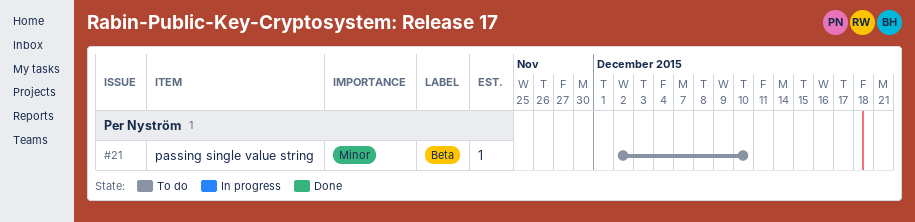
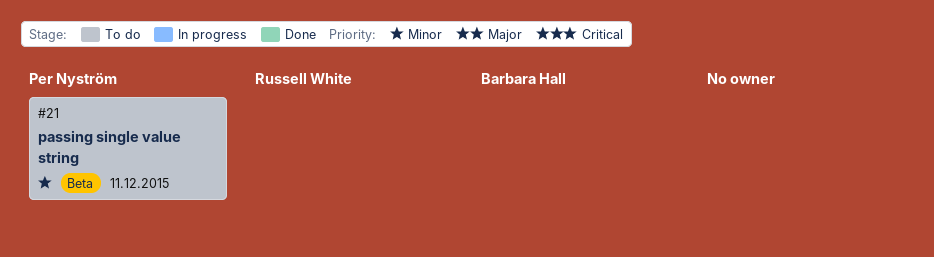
#21, due: Dec 10 -> Dec 11

